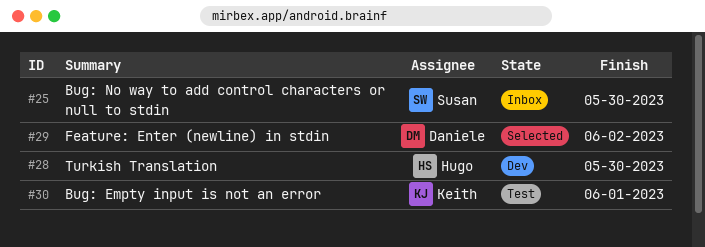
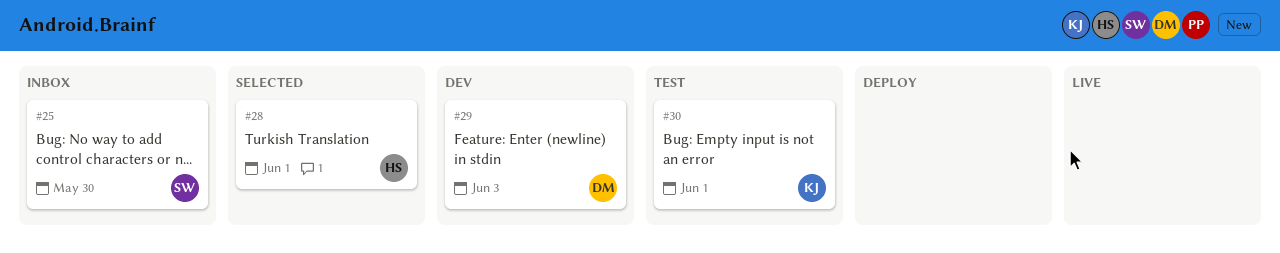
#28, status: Dev -> Selected
#28, due: May 30 -> Jun 1
#29, status: Selected -> Dev
#29, due: Jun 2 -> Jun 3

